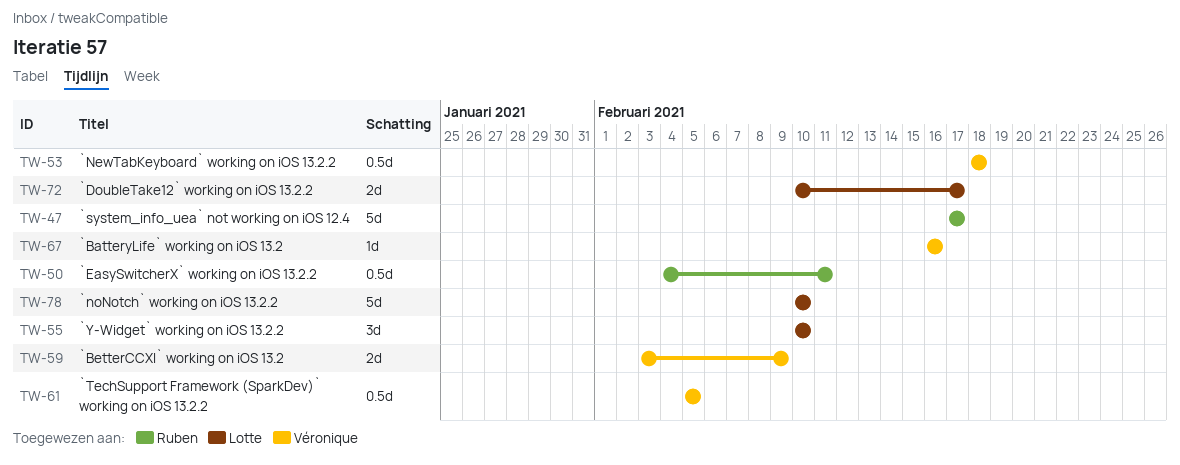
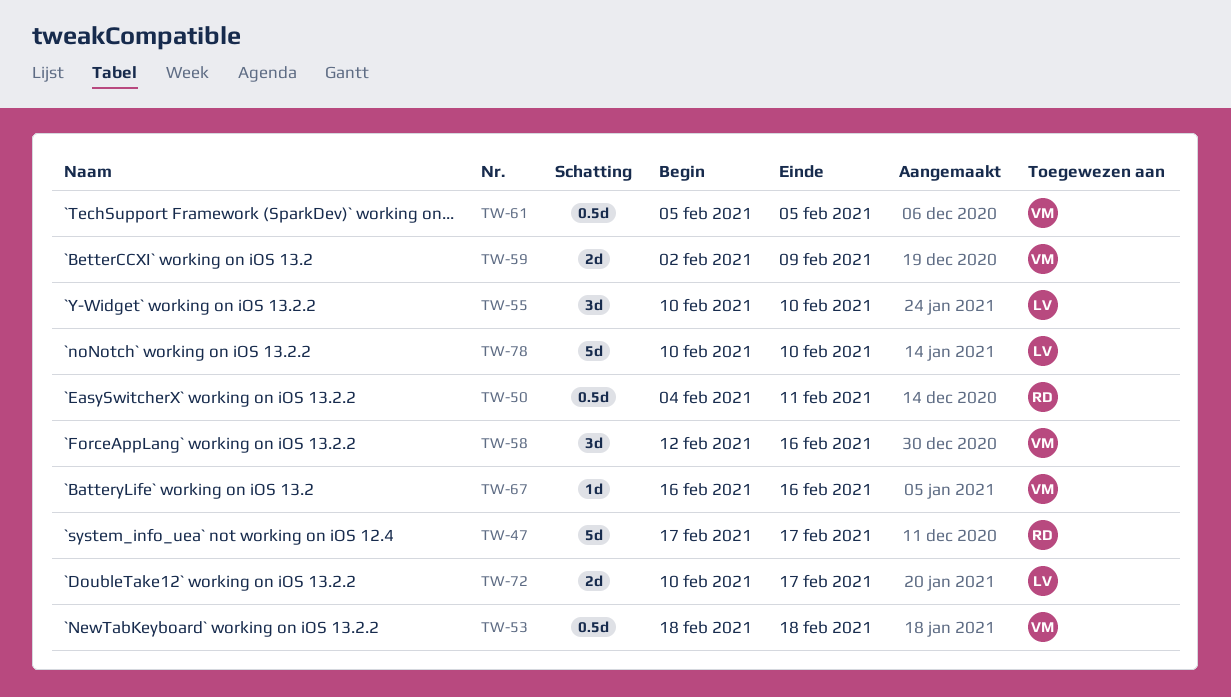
TW-58: none -> present
TW-59, start: Feb 3 -> Feb 2

